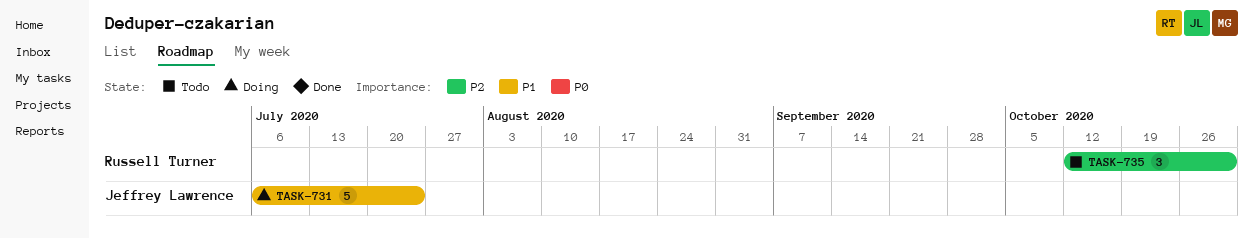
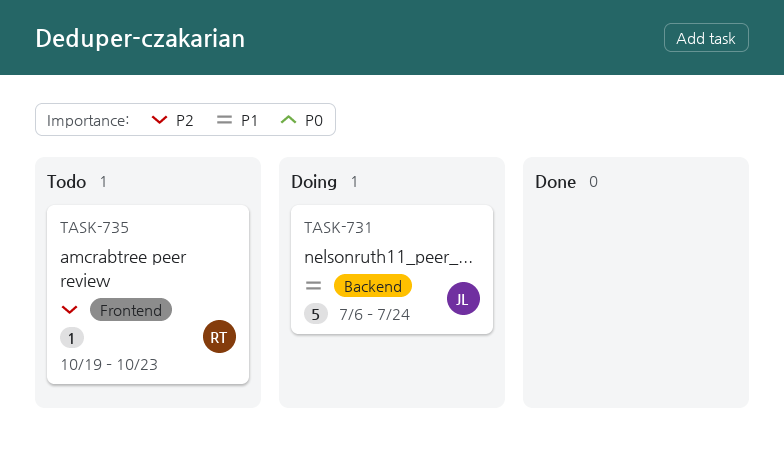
TASK-735, estimate: 3 -> 1
TASK-735, start: Oct 12 -> Oct 19
TASK-735, due: Oct 30 -> Oct 23

